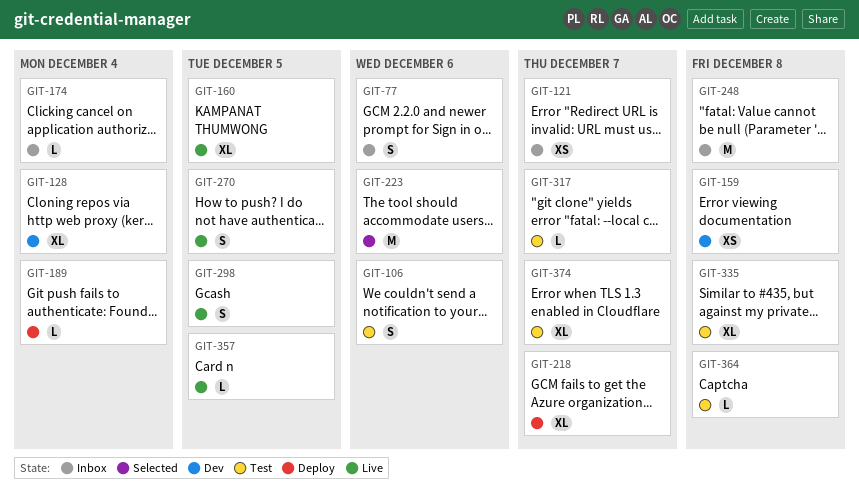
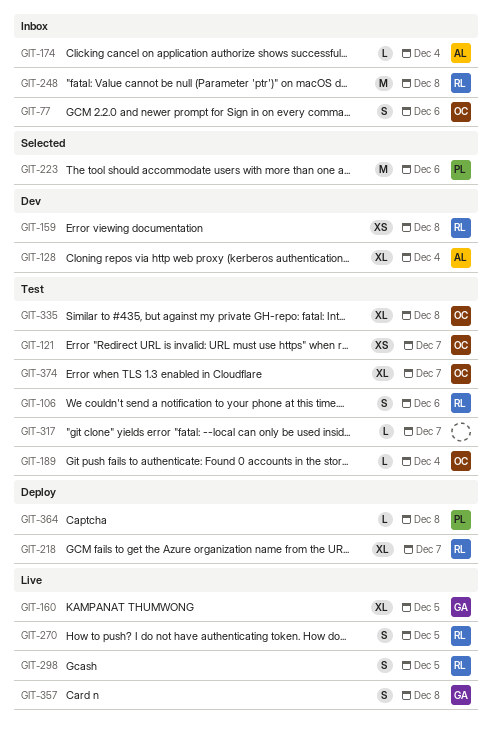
GIT-121, status: Inbox -> Test
GIT-189, status: Deploy -> Test
GIT-357, estimate: L -> S
GIT-357, due: Dec 5 -> Dec 8
GIT-364, status: Test -> Deploy

